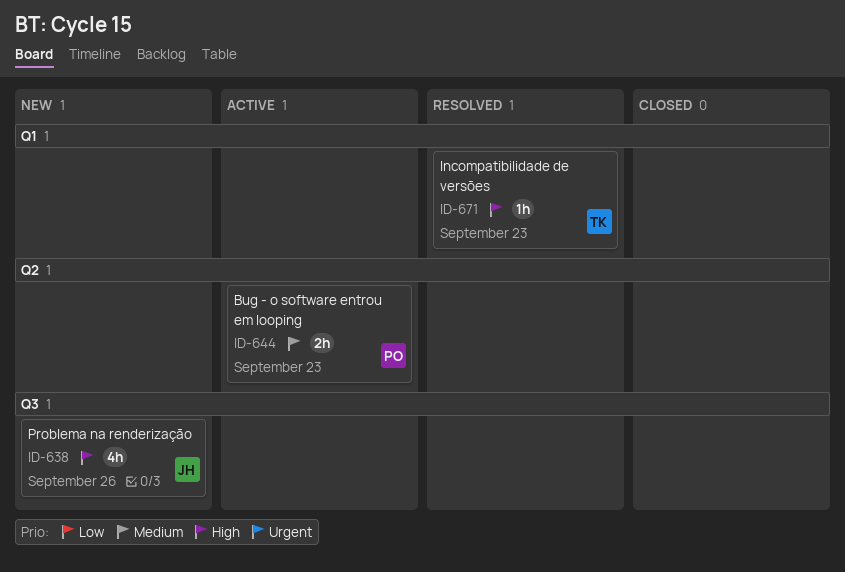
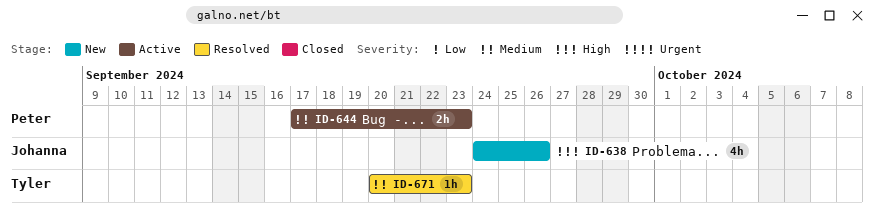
ID-671, priority: High -> Medium

